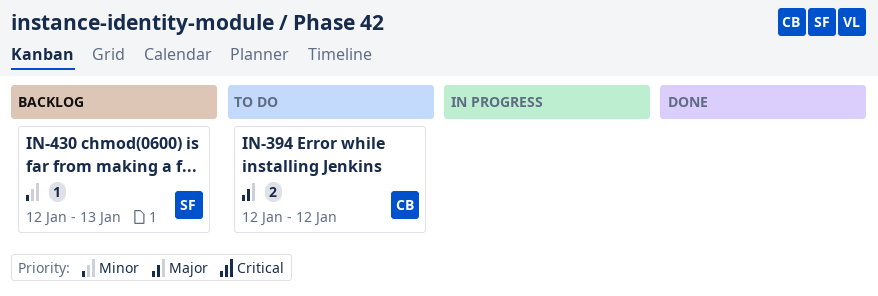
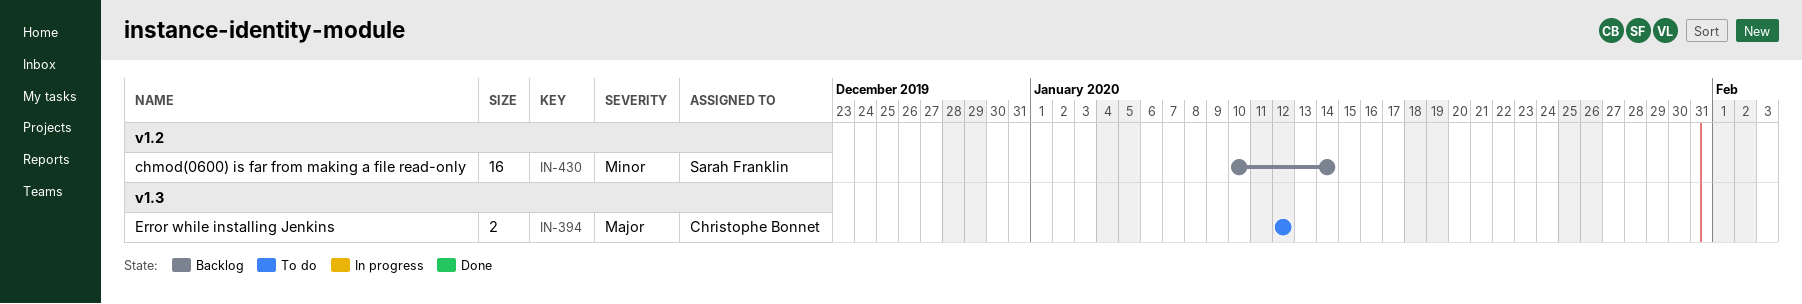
IN-430, estimate: 1 -> 16
IN-430, start: Jan 12 -> Jan 10
IN-430, due: Jan 13 -> Jan 14

